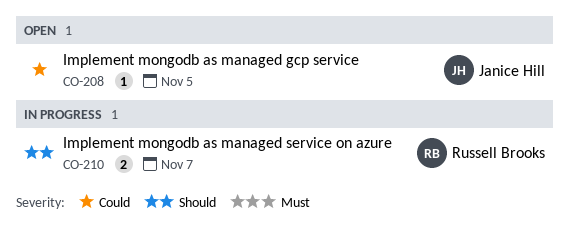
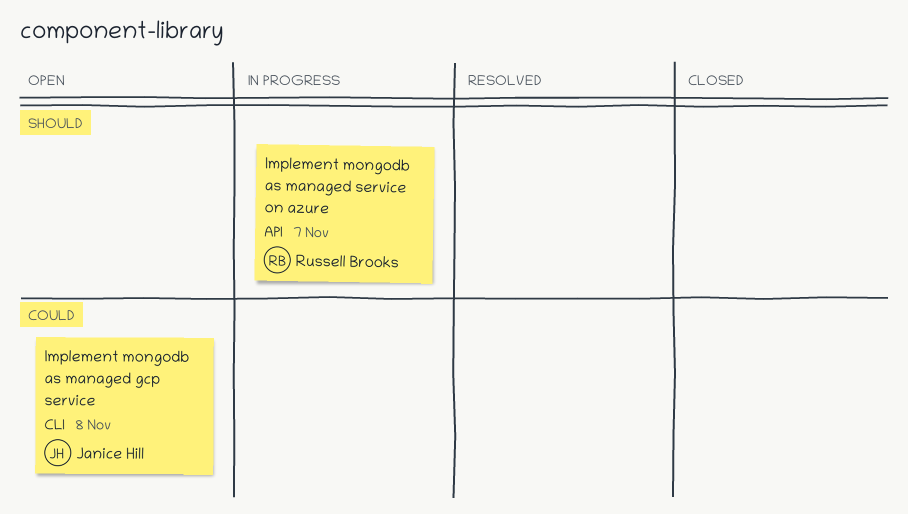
Implement mongodb as managed gcp service, due: Nov 5 -> Nov 8

